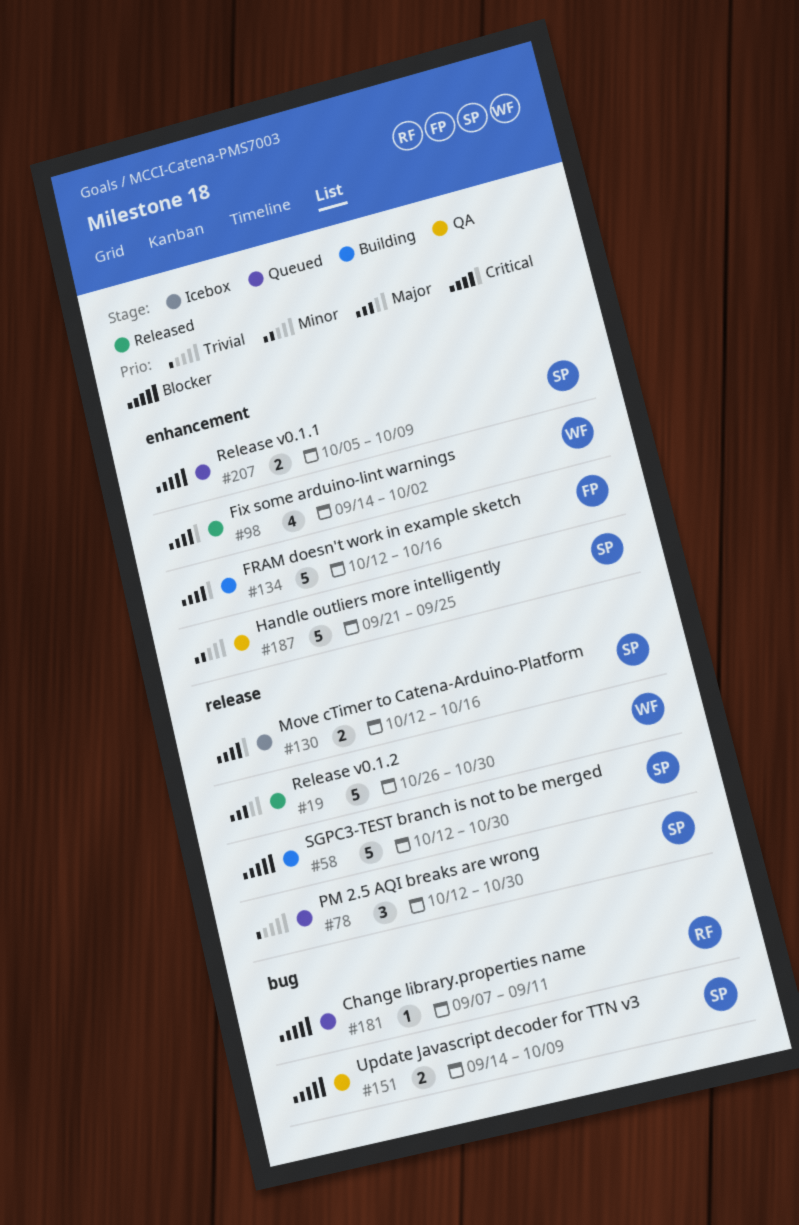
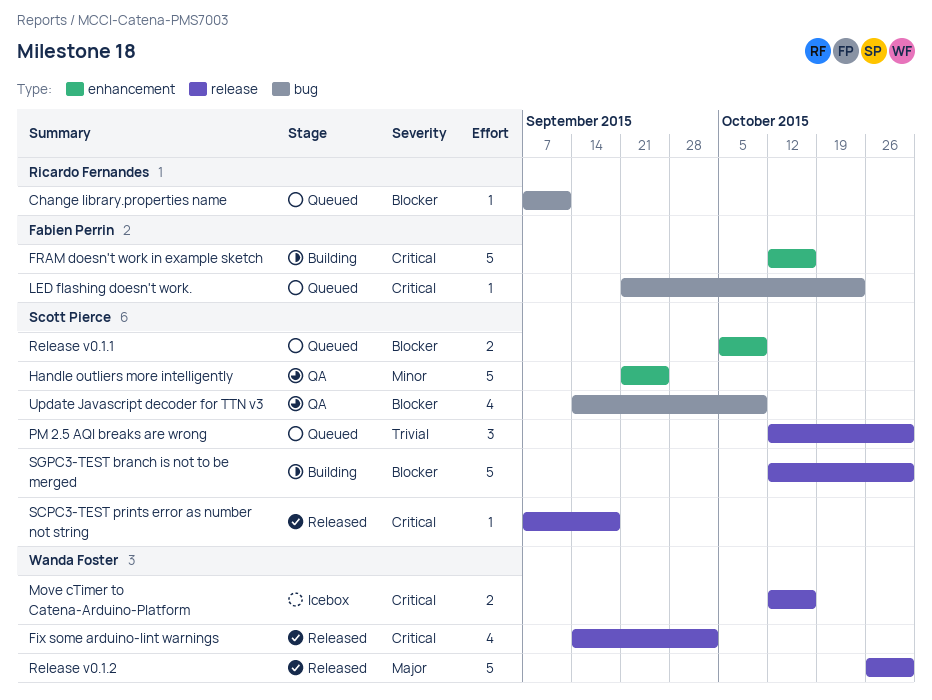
Fix some arduino-lint warnings, label: enhancement -> release
LED flashing doesn't work.: none -> present
Move cTimer to Catena-Arduino-Platform, owner: Scott Pierce -> Wanda Foster
SCPC3-TEST prints error as number not string: none -> present
Update Javascript decoder for TTN v3, estimate: 2 -> 4

